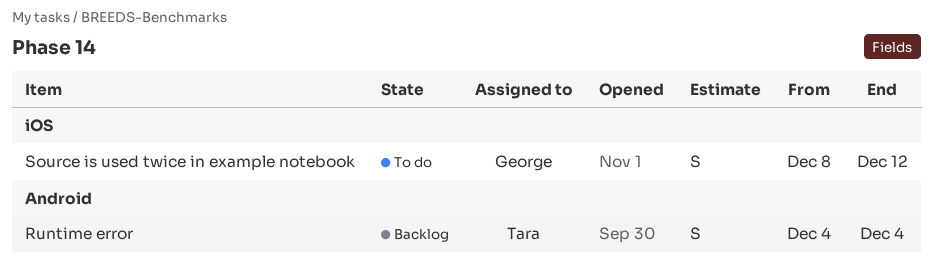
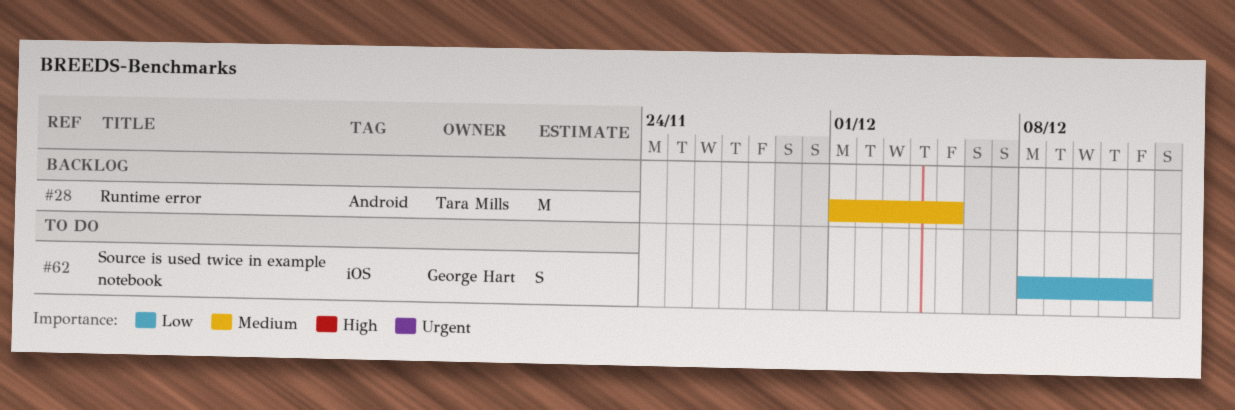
Runtime error, estimate: S -> M
Runtime error, start: Dec 4 -> Dec 1
Runtime error, due: Dec 4 -> Dec 5

